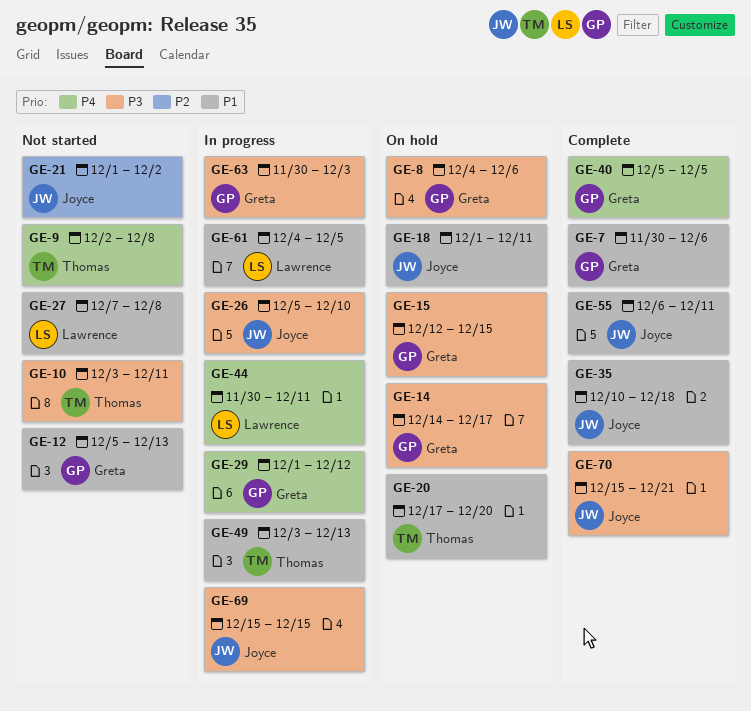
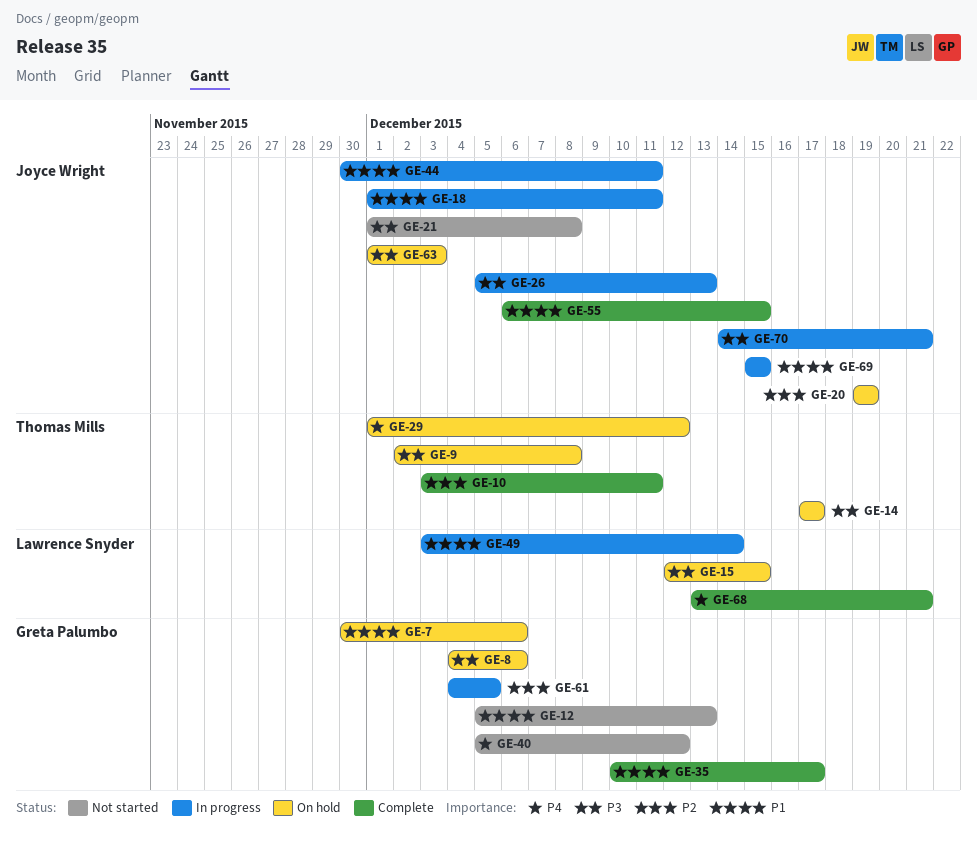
GE-7, status: Complete -> On hold
GE-9, status: Not started -> On hold
GE-9, priority: P4 -> P3
GE-10, status: Not started -> Complete
GE-10, priority: P3 -> P2
GE-14, owner: Greta Palumbo -> Thomas Mills
GE-14, start: Dec 14 -> Dec 17
GE-15, owner: Greta Palumbo -> Lawrence Snyder
GE-18, status: On hold -> In progress
GE-20, owner: Thomas Mills -> Joyce Wright
GE-20, priority: P1 -> P2
GE-20, start: Dec 17 -> Dec 19
GE-20, due: Dec 20 -> Dec 19
GE-21, priority: P2 -> P3
GE-21, due: Dec 2 -> Dec 8
GE-26, due: Dec 10 -> Dec 13
GE-27: present -> none
GE-29, status: In progress -> On hold
GE-29, owner: Greta Palumbo -> Thomas Mills
GE-35, owner: Joyce Wright -> Greta Palumbo
GE-35, due: Dec 18 -> Dec 17
GE-40, status: Complete -> Not started
GE-40, due: Dec 5 -> Dec 12
GE-44, owner: Lawrence Snyder -> Joyce Wright
GE-44, priority: P4 -> P1
GE-49, owner: Thomas Mills -> Lawrence Snyder
GE-49, due: Dec 13 -> Dec 14
GE-55, due: Dec 11 -> Dec 15
GE-61, owner: Lawrence Snyder -> Greta Palumbo
GE-61, priority: P1 -> P2
GE-63, status: In progress -> On hold
GE-63, owner: Greta Palumbo -> Joyce Wright
GE-63, start: Nov 30 -> Dec 1
GE-68: none -> present
GE-69, priority: P3 -> P1
GE-70, status: Complete -> In progress
GE-70, start: Dec 15 -> Dec 14

